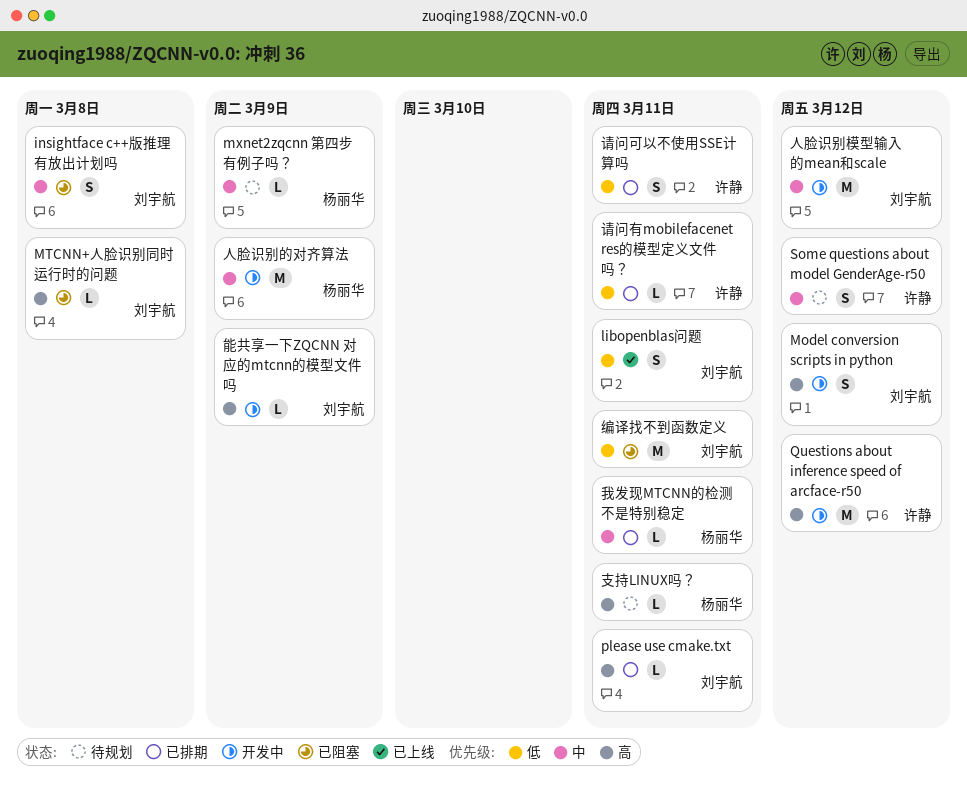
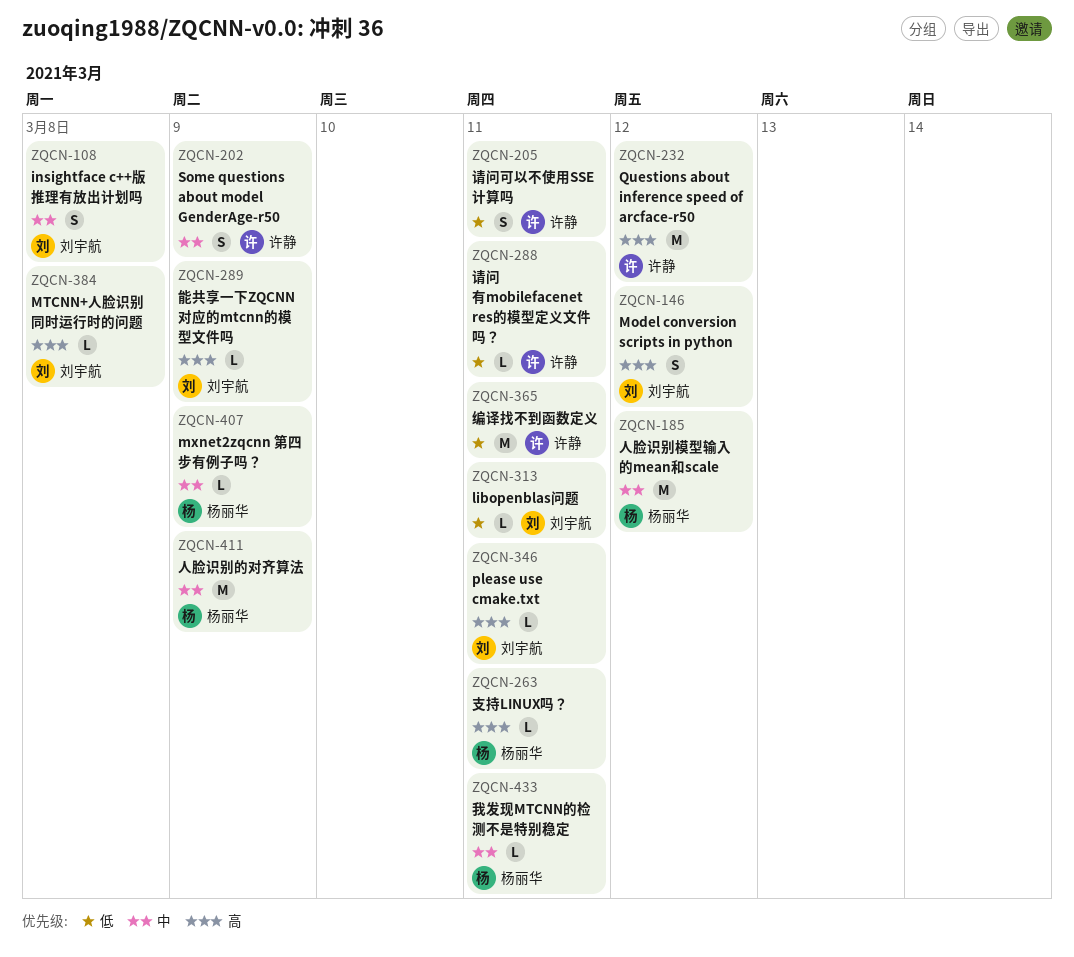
libopenblas问题, estimate: S -> L
Some questions about model GenderAge-r50, due: Mar 12 -> Mar 9
人脸识别模型输入的mean和scale, owner: 刘宇航 -> 杨丽华
编译找不到函数定义, owner: 刘宇航 -> 许静

